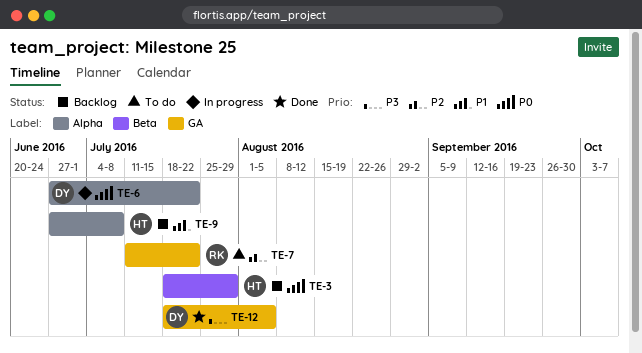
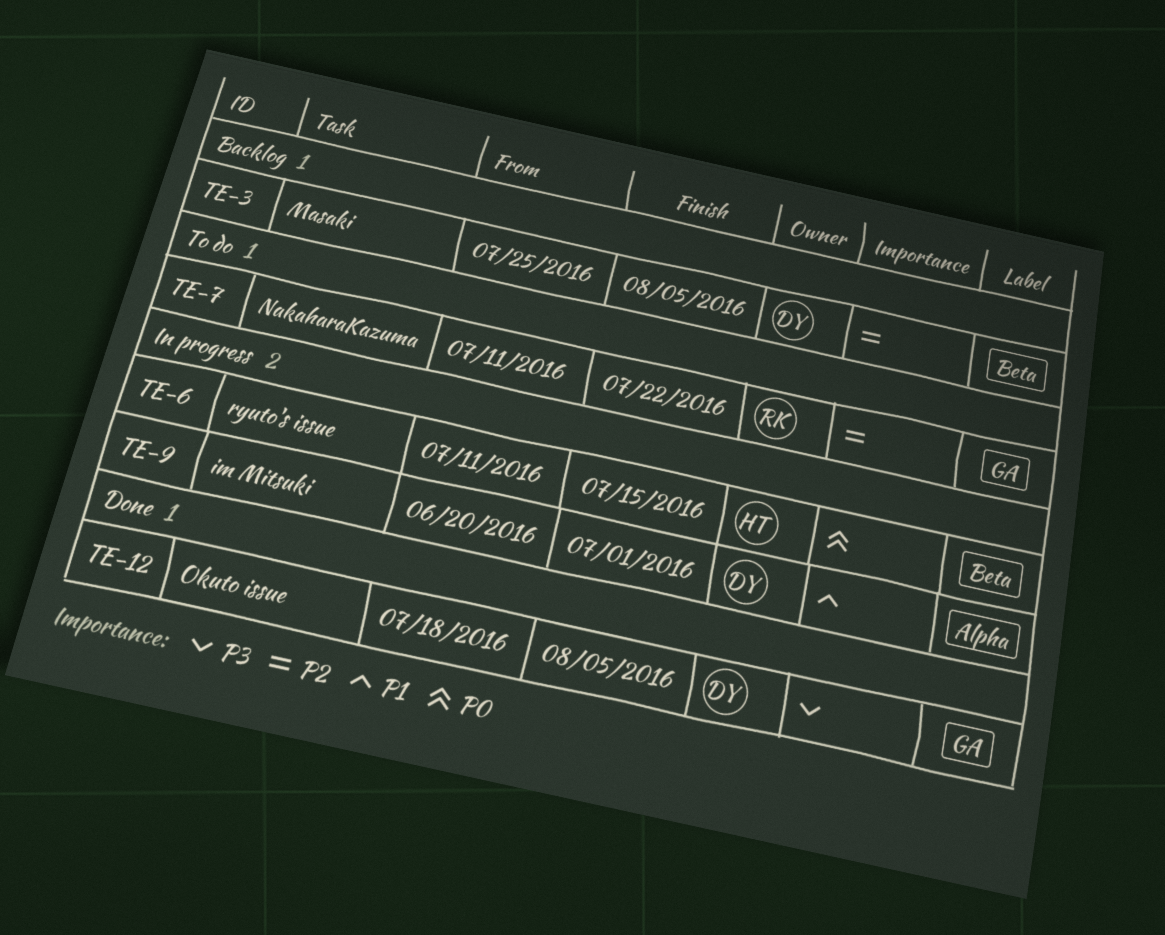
TE-3, owner: HT -> DY
TE-3, priority: P0 -> P2
TE-3, start: Jul 18 -> Jul 25
TE-3, due: Jul 29 -> Aug 5
TE-6, owner: DY -> HT
TE-6, label: Alpha -> Beta
TE-6, start: Jun 27 -> Jul 11
TE-6, due: Jul 22 -> Jul 15
TE-9, status: Backlog -> In progress
TE-9, owner: HT -> DY
TE-9, start: Jun 27 -> Jun 20
TE-9, due: Jul 8 -> Jul 1

